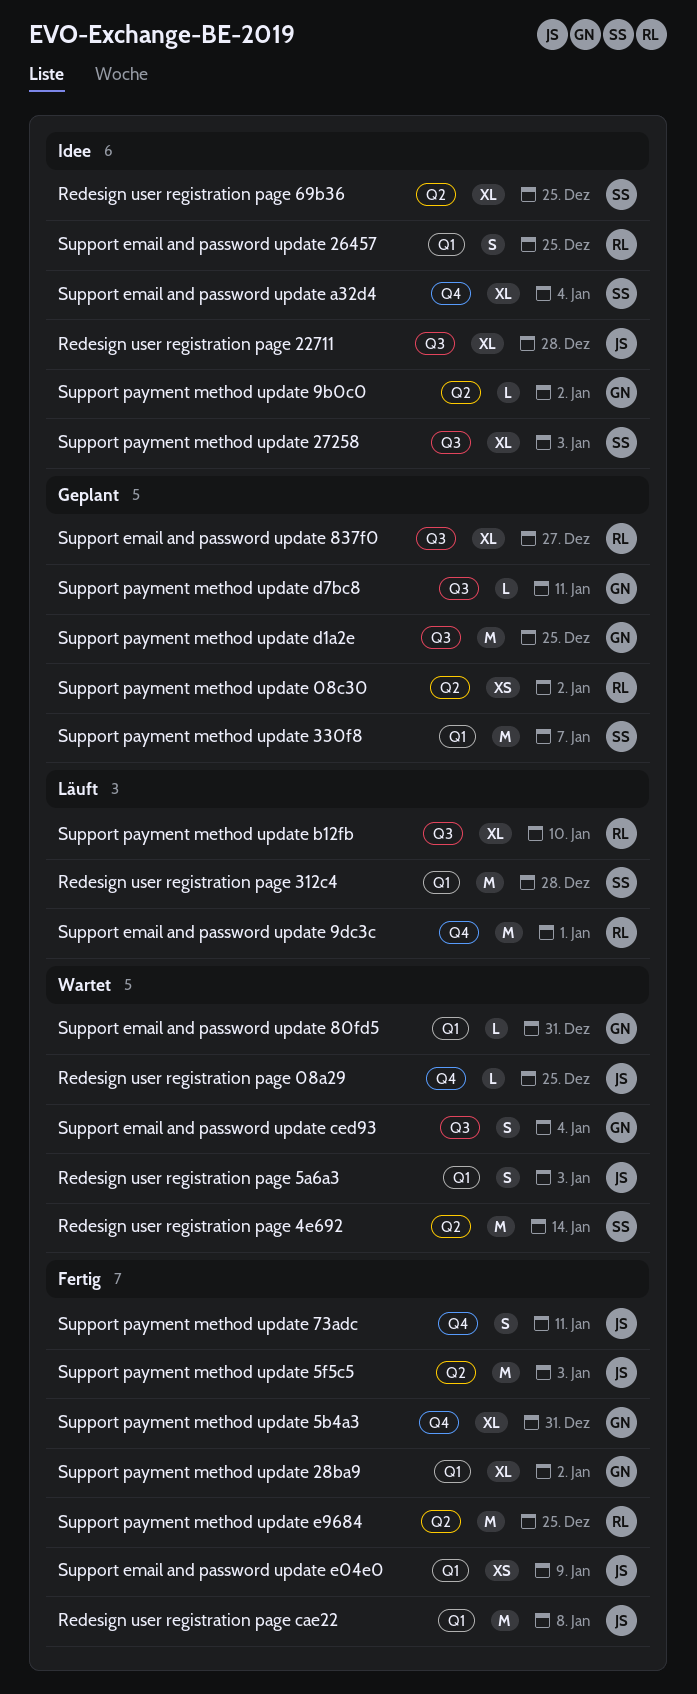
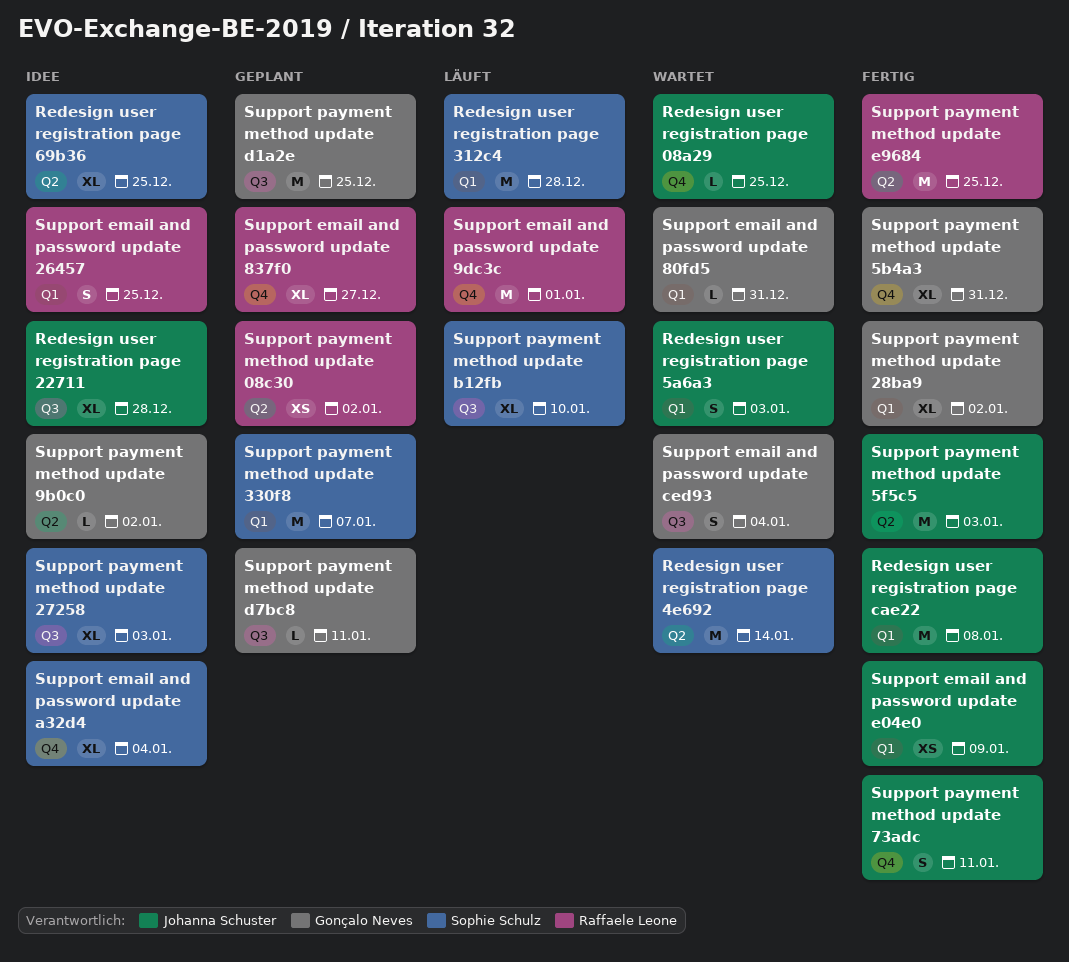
Support email and password update 837f0, label: Q3 -> Q4
Support payment method update b12fb, owner: Raffaele Leone -> Sophie Schulz

